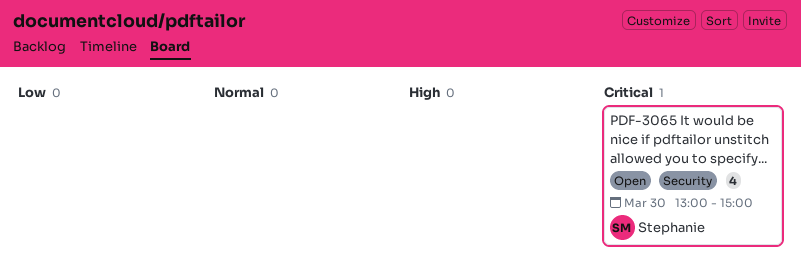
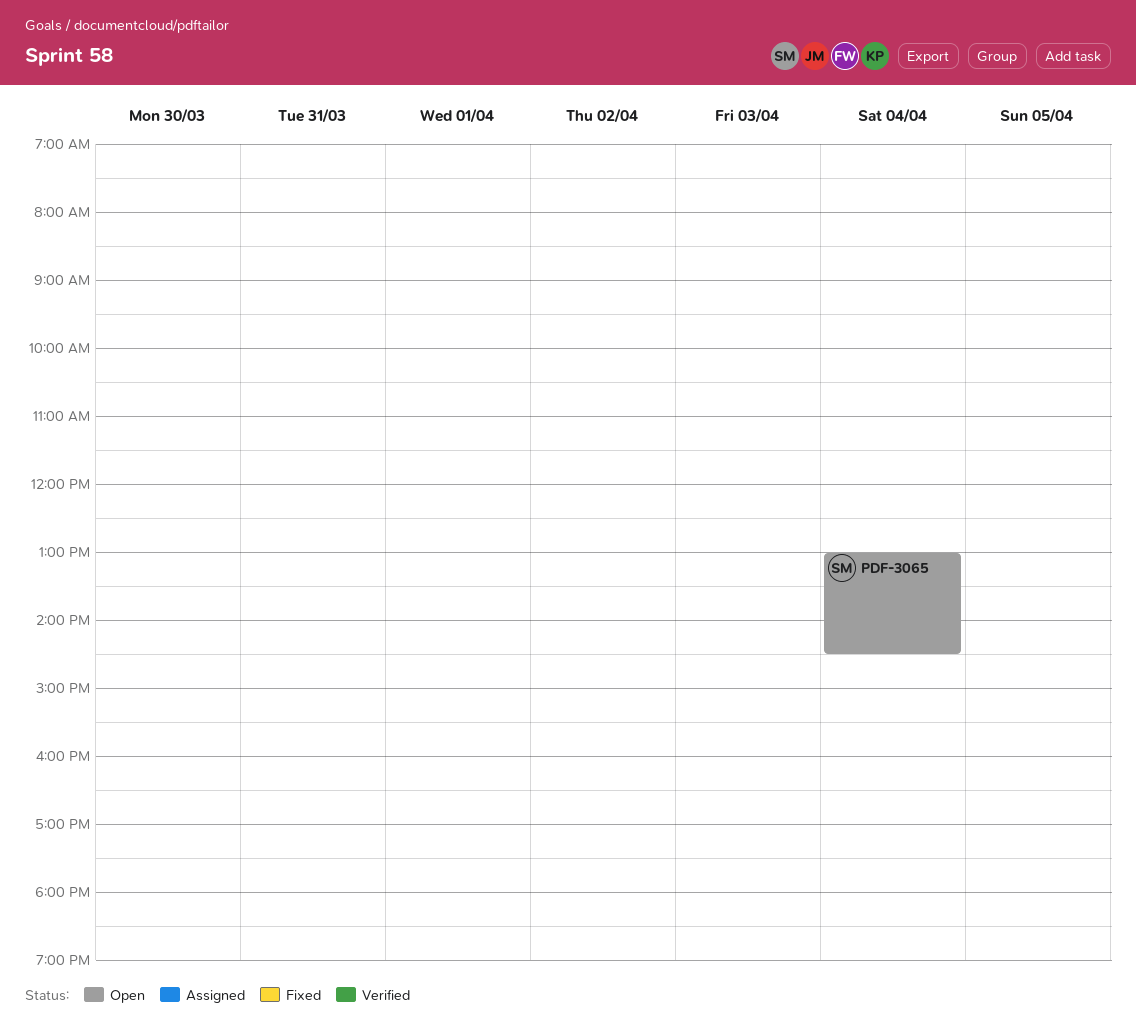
PDF-3065, day: Mar 30 -> Apr 4
PDF-3065, ends: 15:00 -> 14:30

